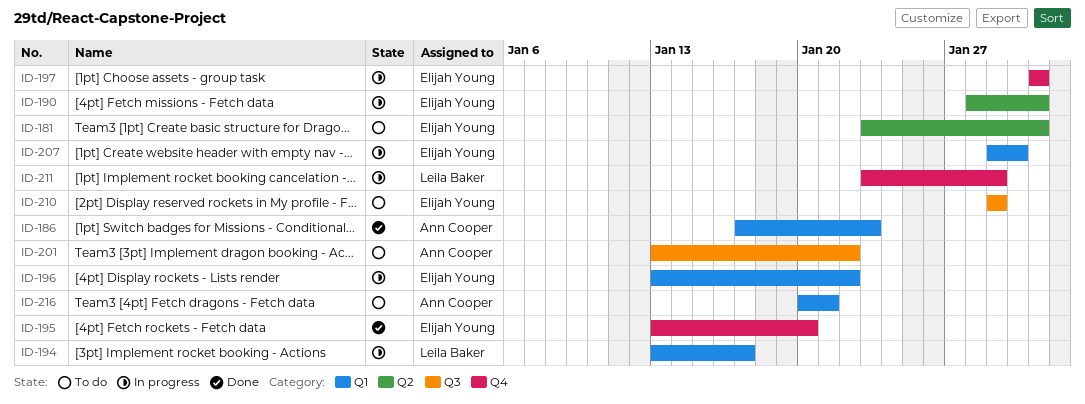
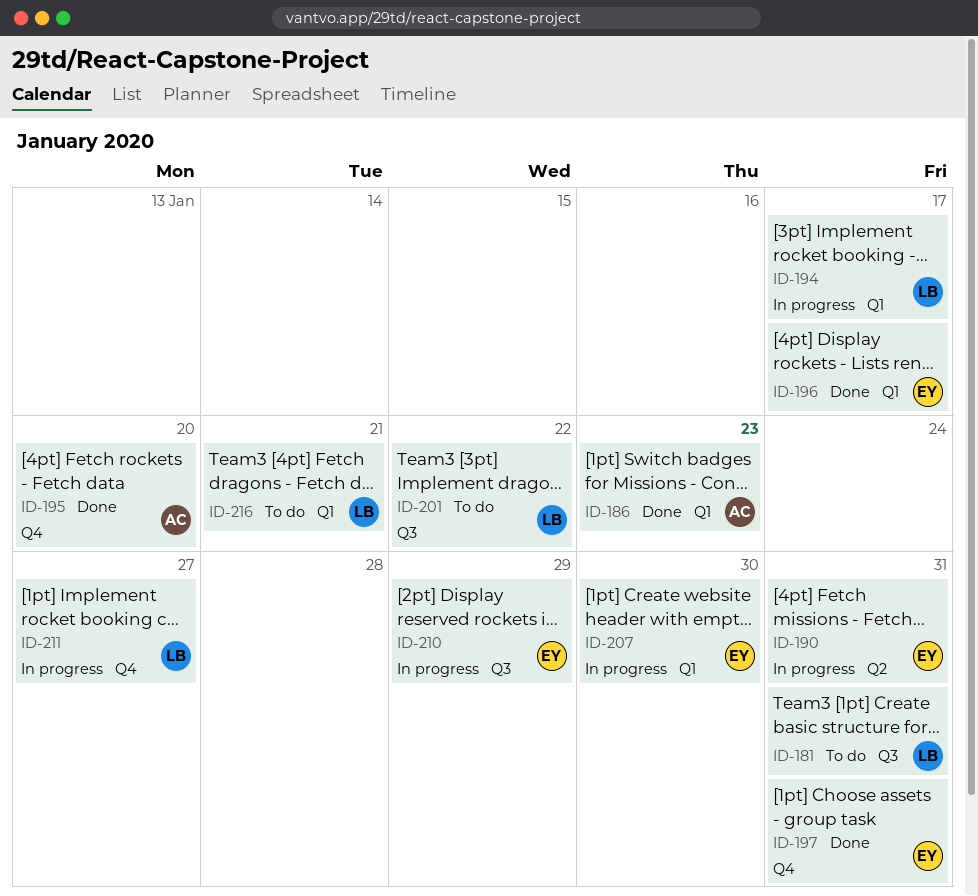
ID-181, owner: Elijah Young -> Leila Baker
ID-181, label: Q2 -> Q3
ID-195, owner: Elijah Young -> Ann Cooper
ID-196, status: In progress -> Done
ID-196, due: Jan 22 -> Jan 17
ID-197, status: In progress -> Done
ID-201, owner: Ann Cooper -> Leila Baker
ID-210, status: To do -> In progress
ID-211, due: Jan 29 -> Jan 27
ID-216, owner: Ann Cooper -> Leila Baker

